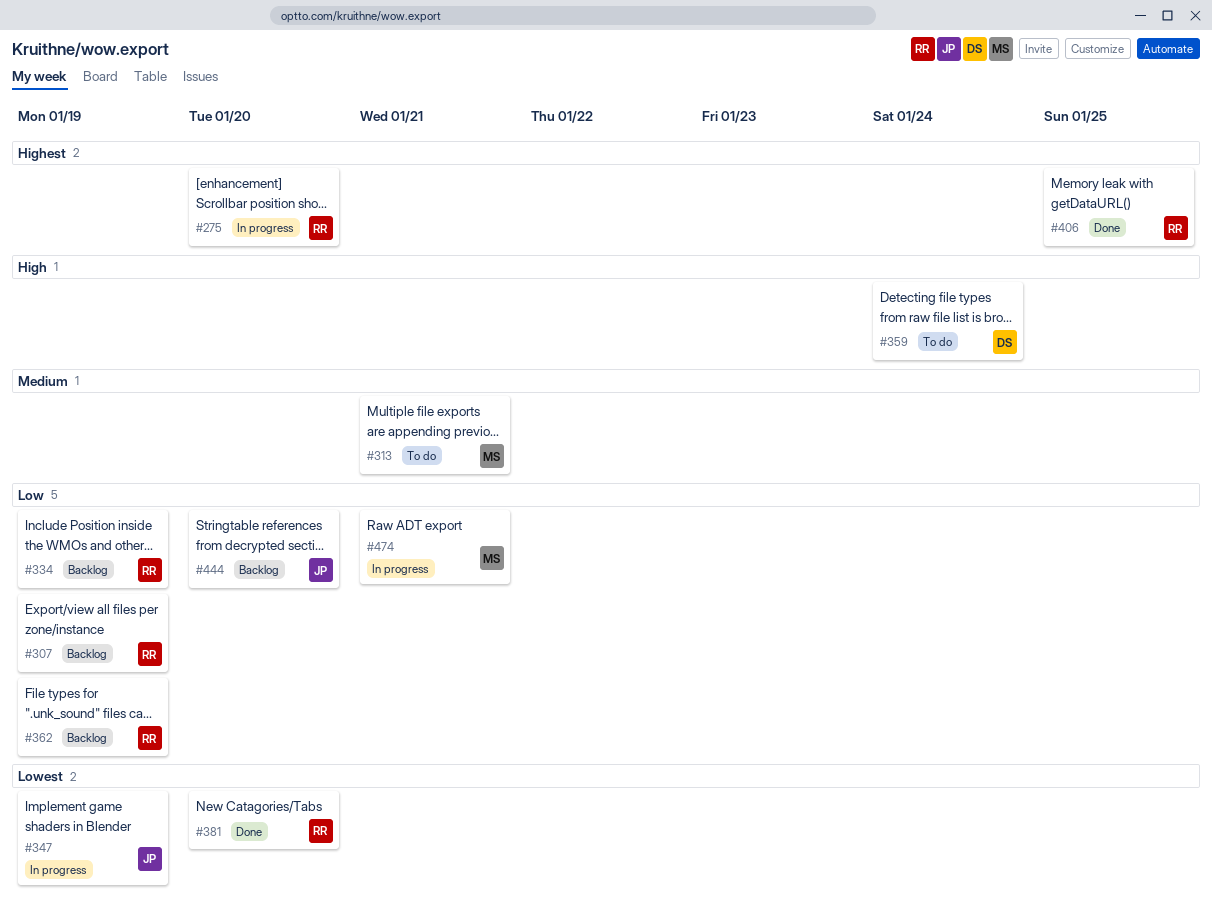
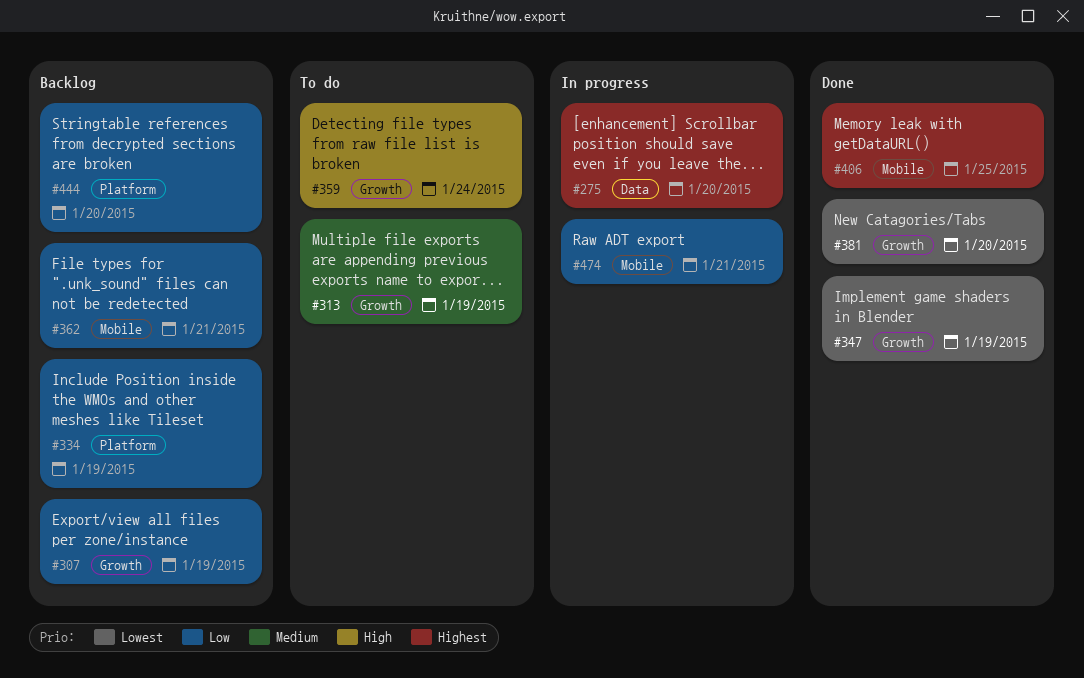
#313, due: Jan 21 -> Jan 19
#347, status: In progress -> Done
#362, due: Jan 19 -> Jan 21

